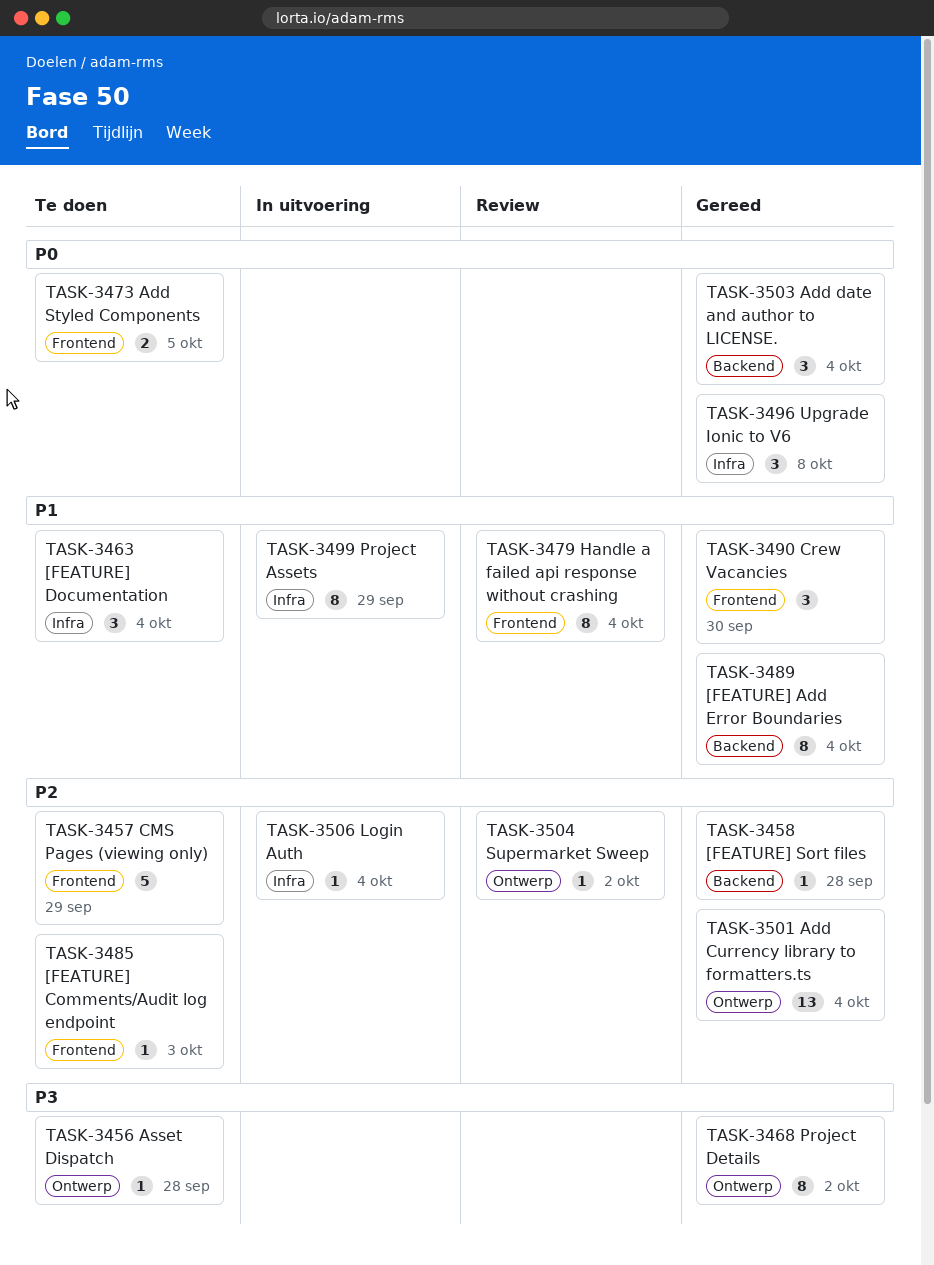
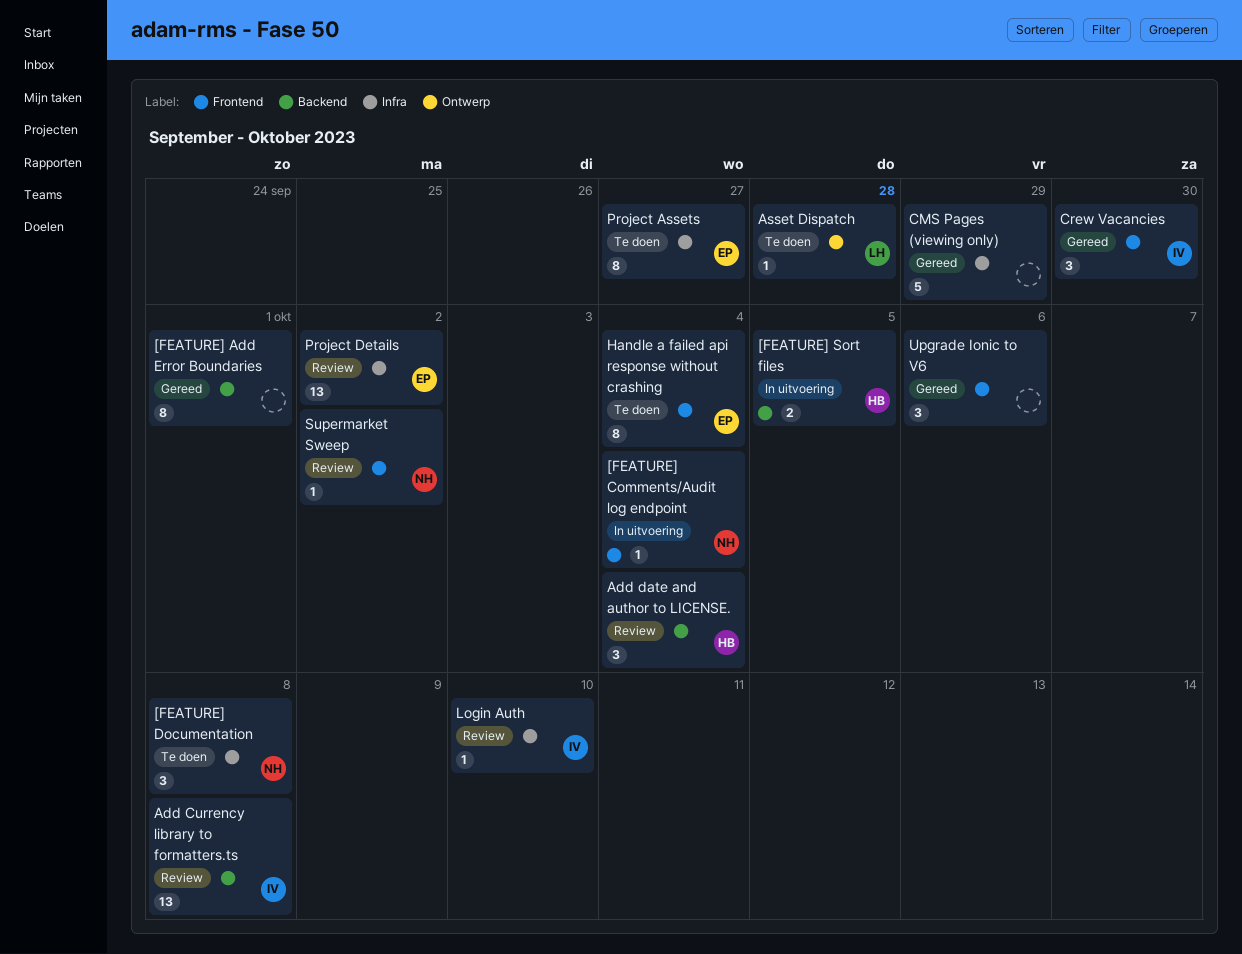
[FEATURE] Add Error Boundaries, due: Oct 4 -> Oct 1
[FEATURE] Comments/Audit log endpoint, status: Te doen -> In uitvoering
[FEATURE] Comments/Audit log endpoint, due: Oct 3 -> Oct 4
[FEATURE] Documentation, due: Oct 4 -> Oct 8
[FEATURE] Sort files, status: Gereed -> In uitvoering
[FEATURE] Sort files, estimate: 1 -> 2
[FEATURE] Sort files, due: Sep 28 -> Oct 5
Add Currency library to formatters.ts, status: Gereed -> Review
Add Currency library to formatters.ts, label: Ontwerp -> Backend
Add Currency library to formatters.ts, due: Oct 4 -> Oct 8
Add date and author to LICENSE., status: Gereed -> Review
Add Styled Components: present -> none
CMS Pages (viewing only), status: Te doen -> Gereed
CMS Pages (viewing only), label: Frontend -> Infra
Handle a failed api response without crashing, status: Review -> Te doen
Login Auth, status: In uitvoering -> Review
Login Auth, due: Oct 4 -> Oct 10
Project Assets, status: In uitvoering -> Te doen
Project Assets, due: Sep 29 -> Sep 27
Project Details, status: Gereed -> Review
Project Details, label: Ontwerp -> Infra
Project Details, estimate: 8 -> 13
Supermarket Sweep, label: Ontwerp -> Frontend
Upgrade Ionic to V6, label: Infra -> Frontend
Upgrade Ionic to V6, due: Oct 8 -> Oct 6

